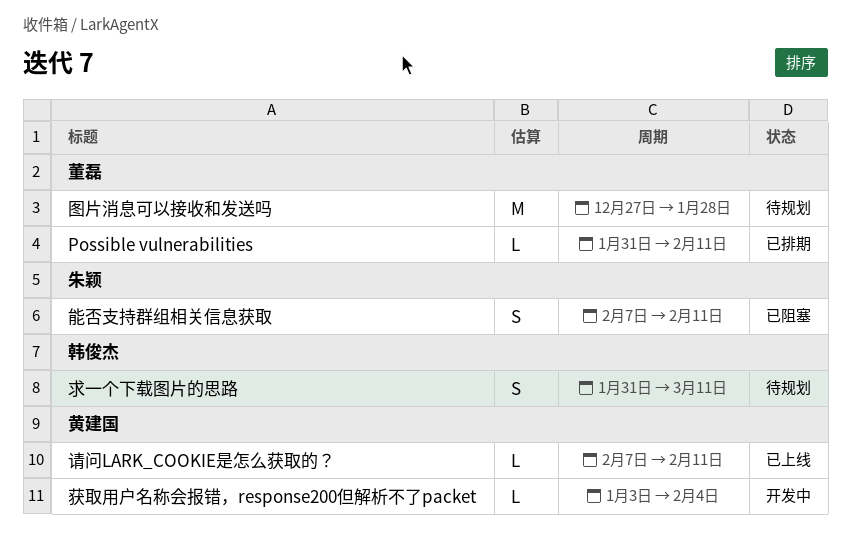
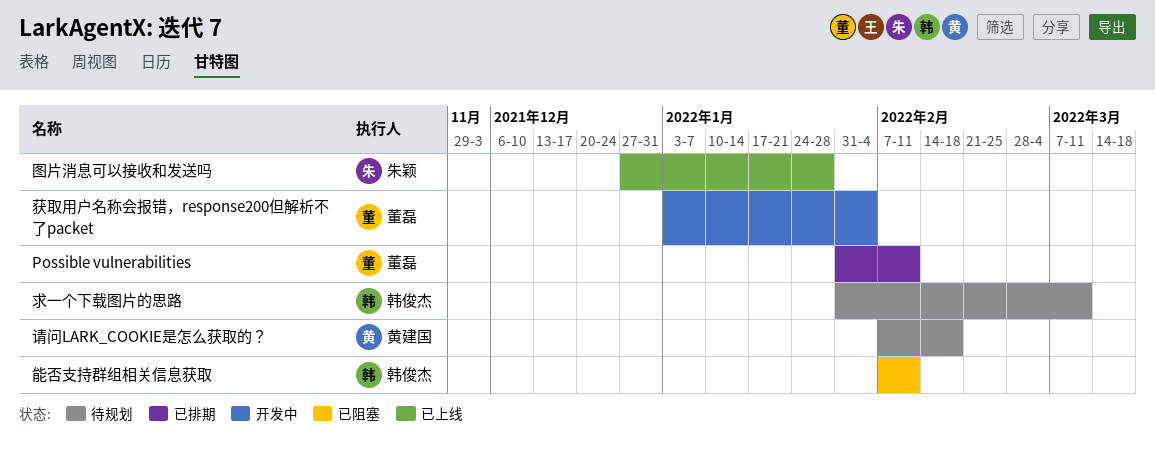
图片消息可以接收和发送吗, status: 待规划 -> 已上线
图片消息可以接收和发送吗, owner: 董磊 -> 朱颖
能否支持群组相关信息获取, owner: 朱颖 -> 韩俊杰
获取用户名称会报错，response200但解析不了packet, owner: 黄建国 -> 董磊
请问LARK_COOKIE是怎么获取的？, status: 已上线 -> 待规划
请问LARK_COOKIE是怎么获取的？, due: Feb 11 -> Feb 18

